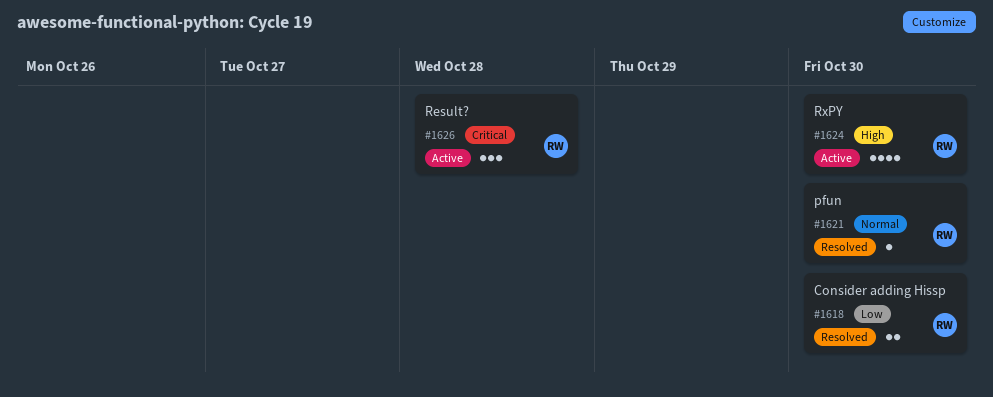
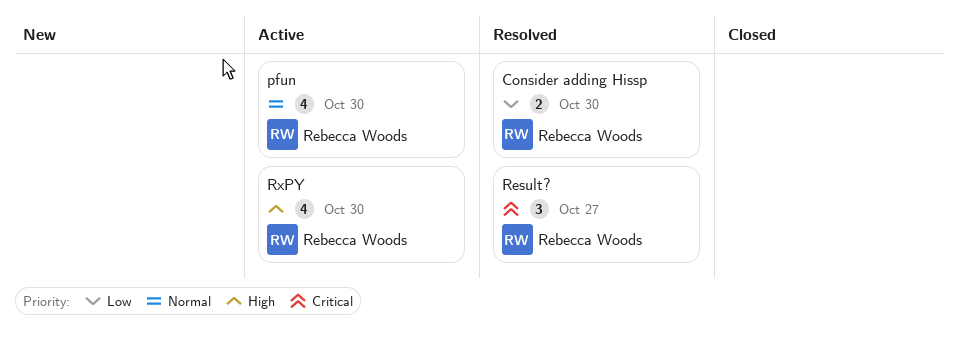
pfun, status: Resolved -> Active
pfun, estimate: 1 -> 4
Result?, status: Active -> Resolved
Result?, due: Oct 28 -> Oct 27

